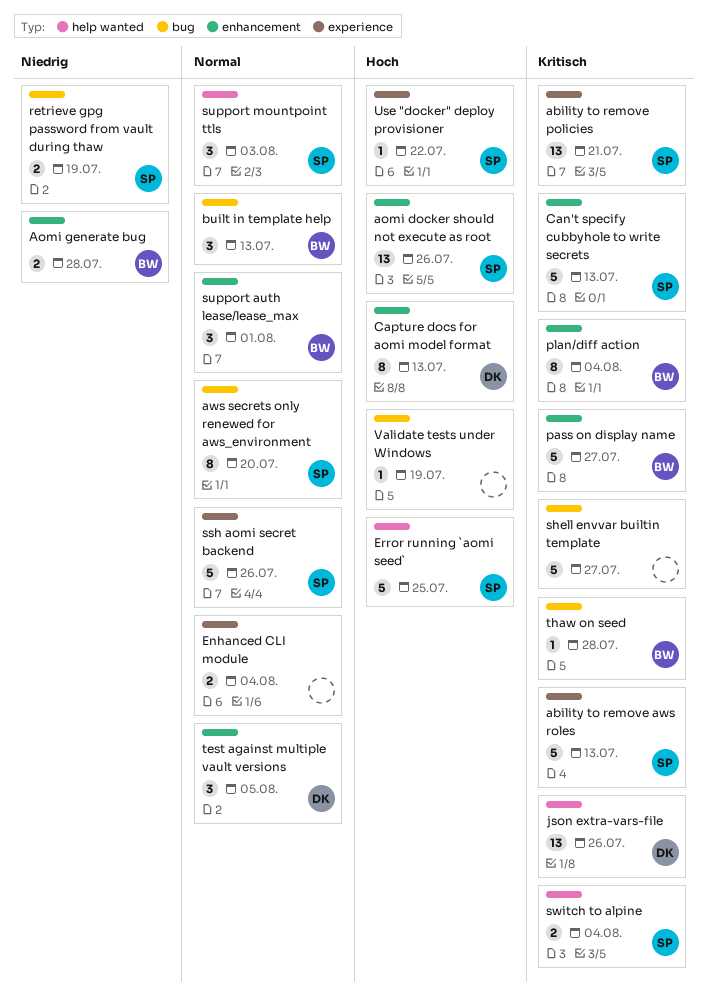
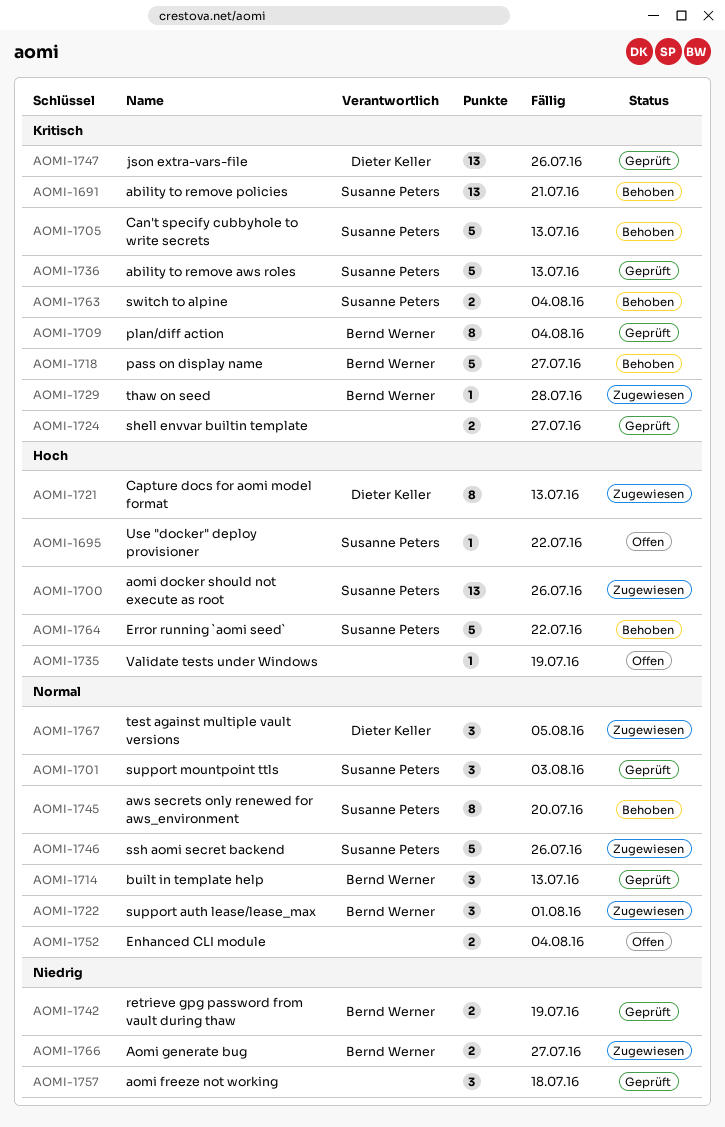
aomi freeze not working: none -> present
Aomi generate bug, due: Jul 28 -> Jul 27
Error running `aomi seed`, due: Jul 25 -> Jul 22
retrieve gpg password from vault during thaw, owner: Susanne Peters -> Bernd Werner
shell envvar builtin template, estimate: 5 -> 2

